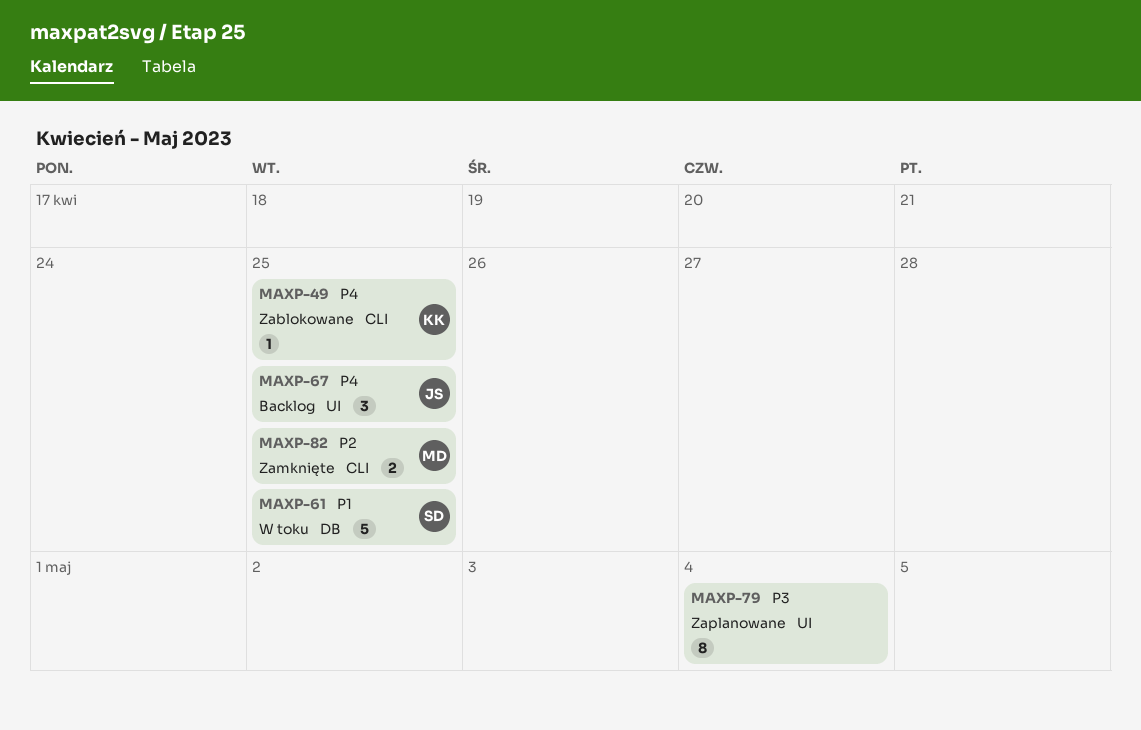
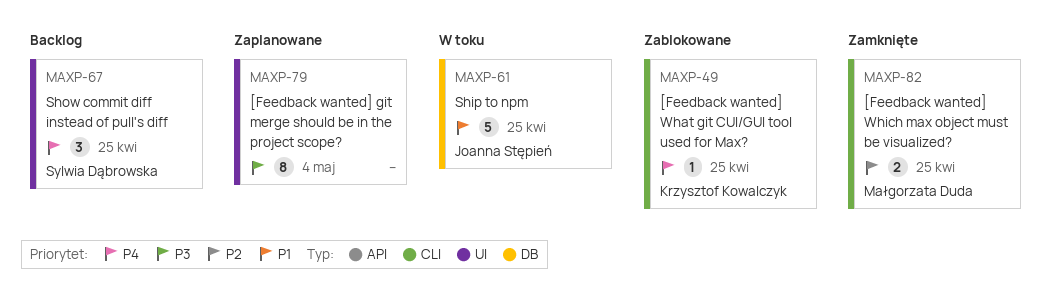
MAXP-61, owner: Sylwia Dąbrowska -> Joanna Stępień
MAXP-67, owner: Joanna Stępień -> Sylwia Dąbrowska

